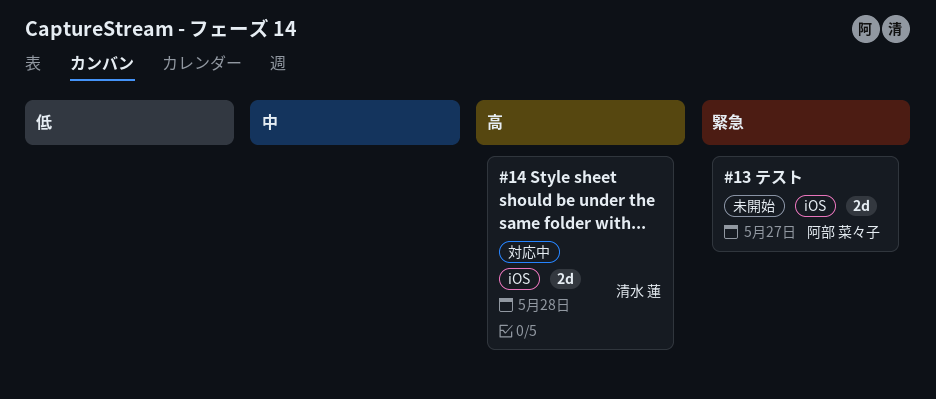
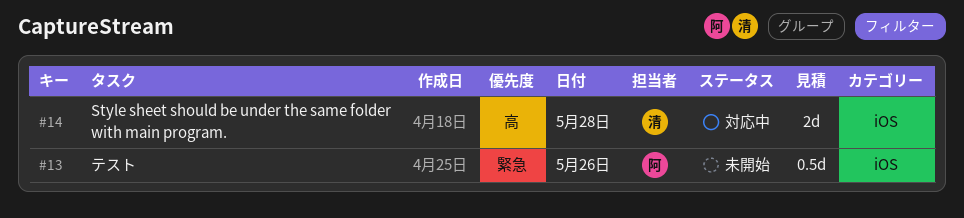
#13, estimate: 2d -> 0.5d
#13, day: May 27 -> May 26

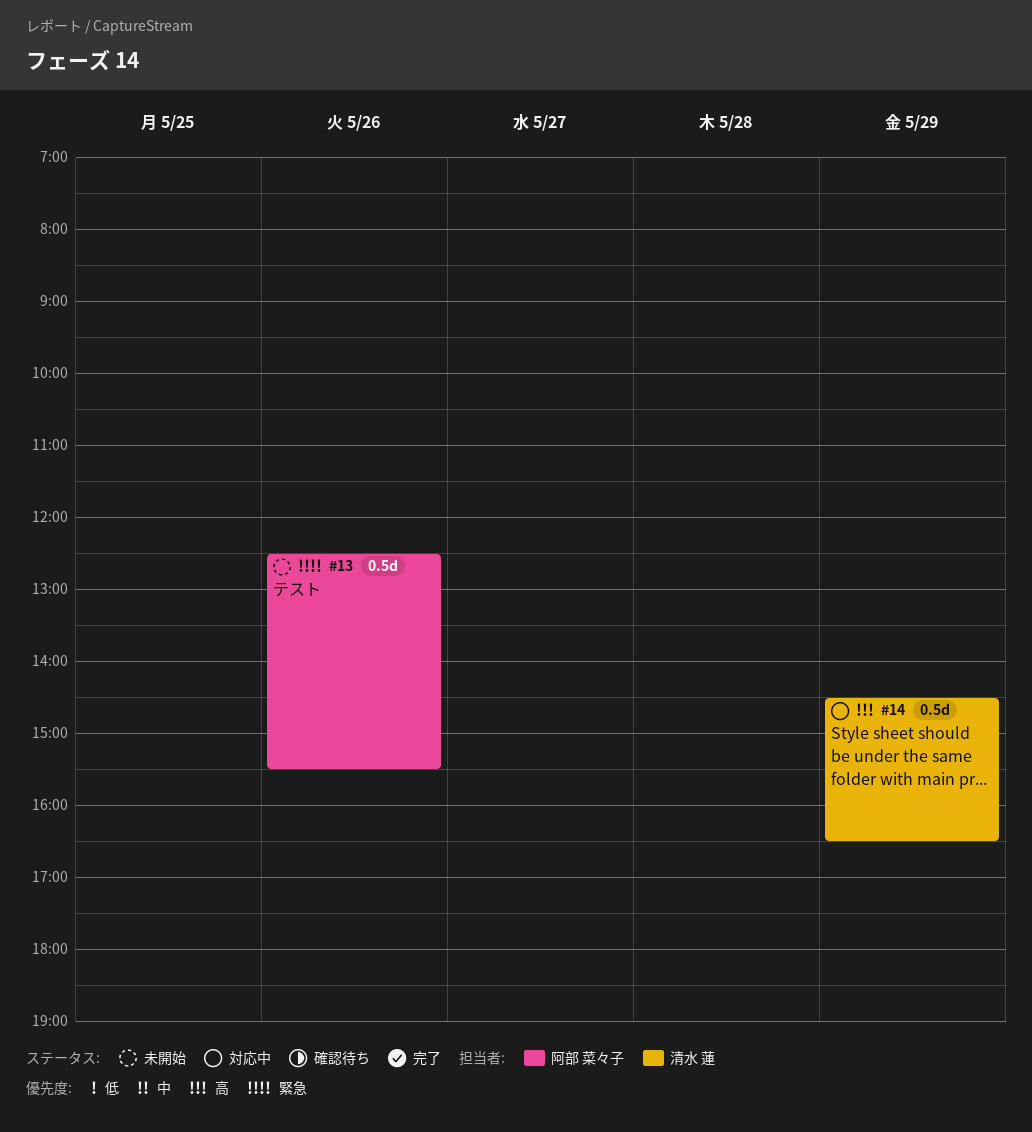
#14, estimate: 2d -> 0.5d
#14, day: May 28 -> May 29

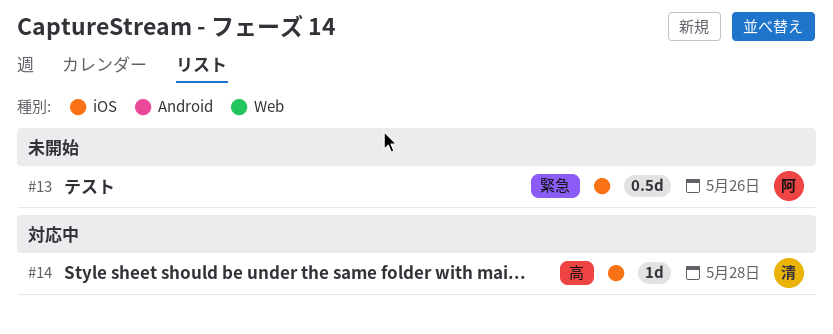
#14, estimate: 0.5d -> 1d
#14, day: May 29 -> May 28

